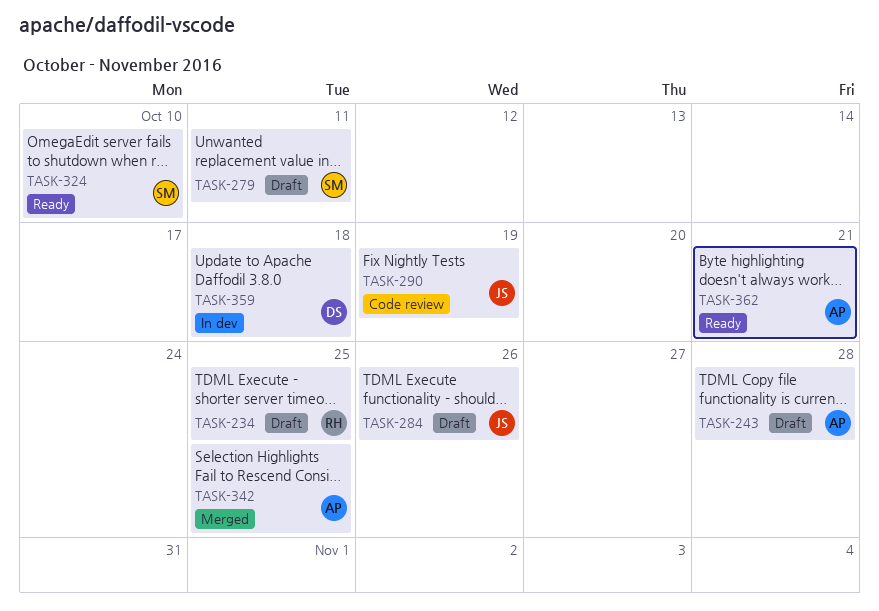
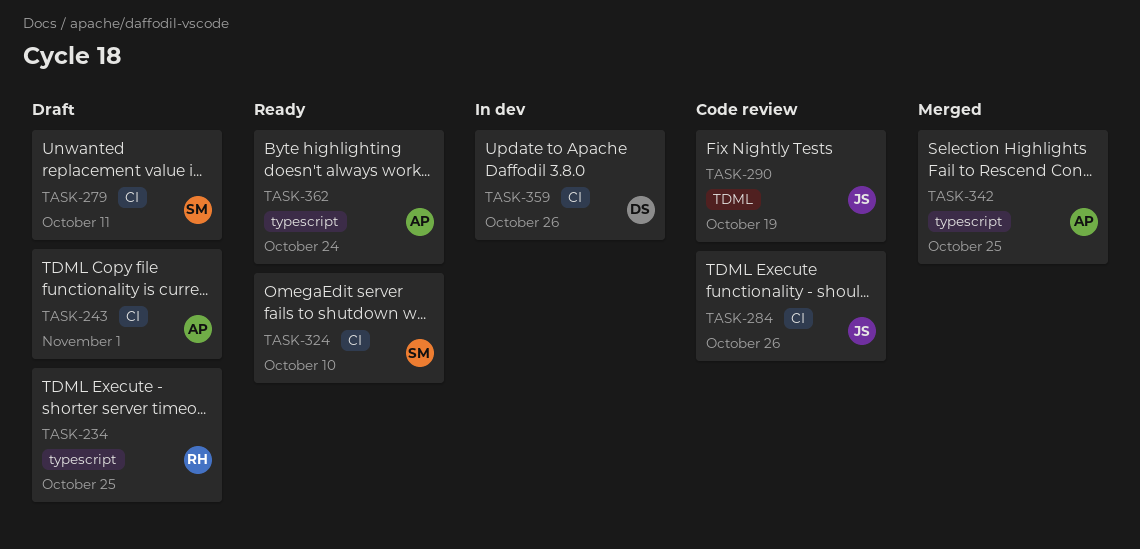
TASK-243, due: Oct 28 -> Nov 1
TASK-284, status: Draft -> Code review
TASK-359, due: Oct 18 -> Oct 26
TASK-362, due: Oct 21 -> Oct 24

